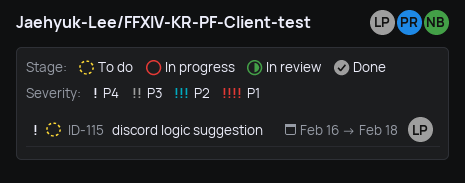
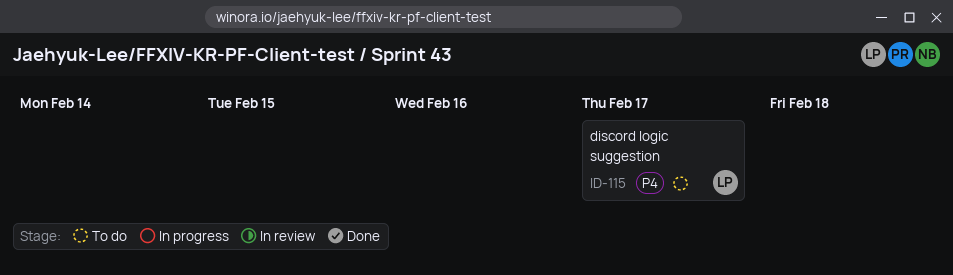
ID-115, due: Feb 18 -> Feb 17

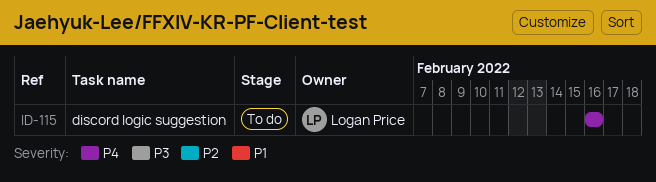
ID-115, due: Feb 17 -> Feb 16

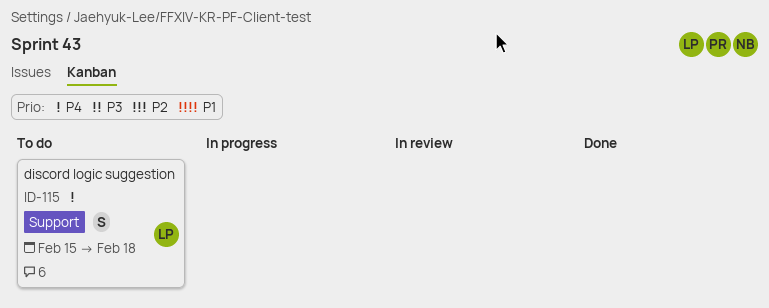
ID-115, start: Feb 16 -> Feb 15
ID-115, due: Feb 16 -> Feb 18

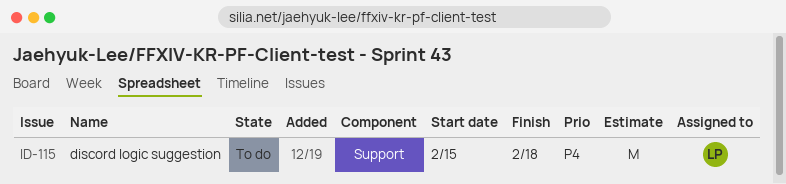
ID-115, estimate: S -> M

